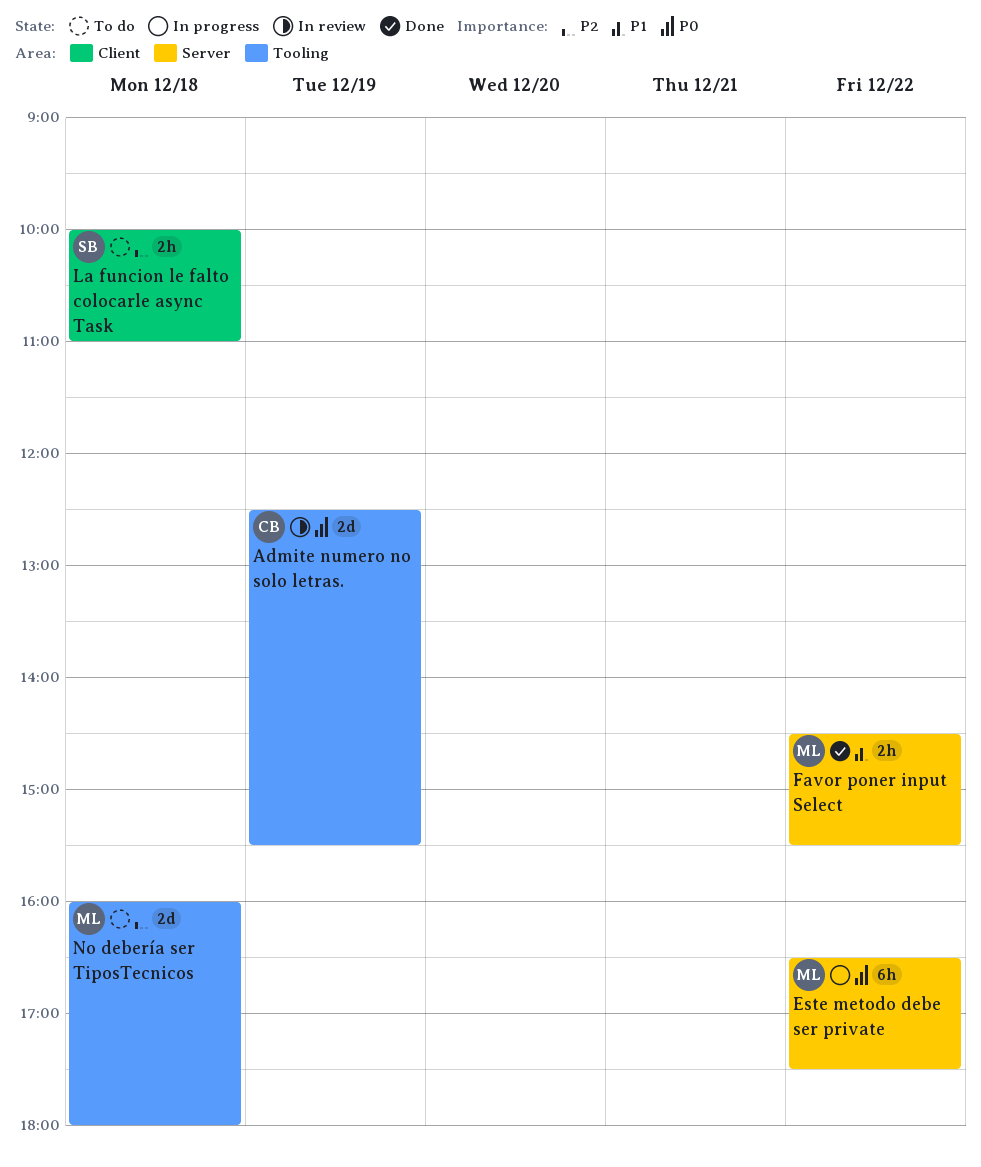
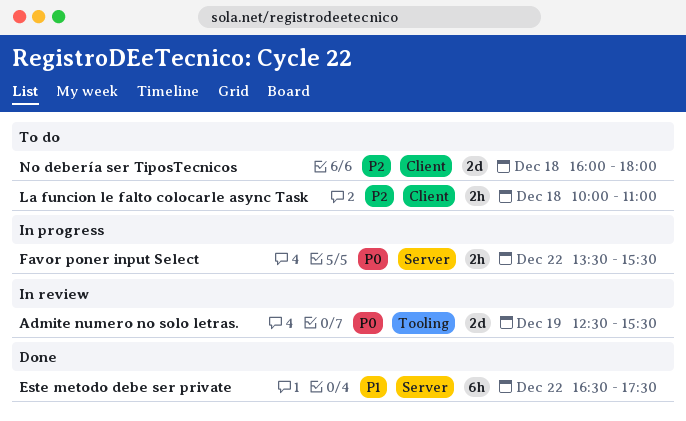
Este metodo debe ser private, status: In progress -> Done
Este metodo debe ser private, priority: P0 -> P1
Favor poner input Select, status: Done -> In progress
Favor poner input Select, priority: P1 -> P0
Favor poner input Select, begins: 14:30 -> 13:30
No debería ser TiposTecnicos, label: Tooling -> Client

